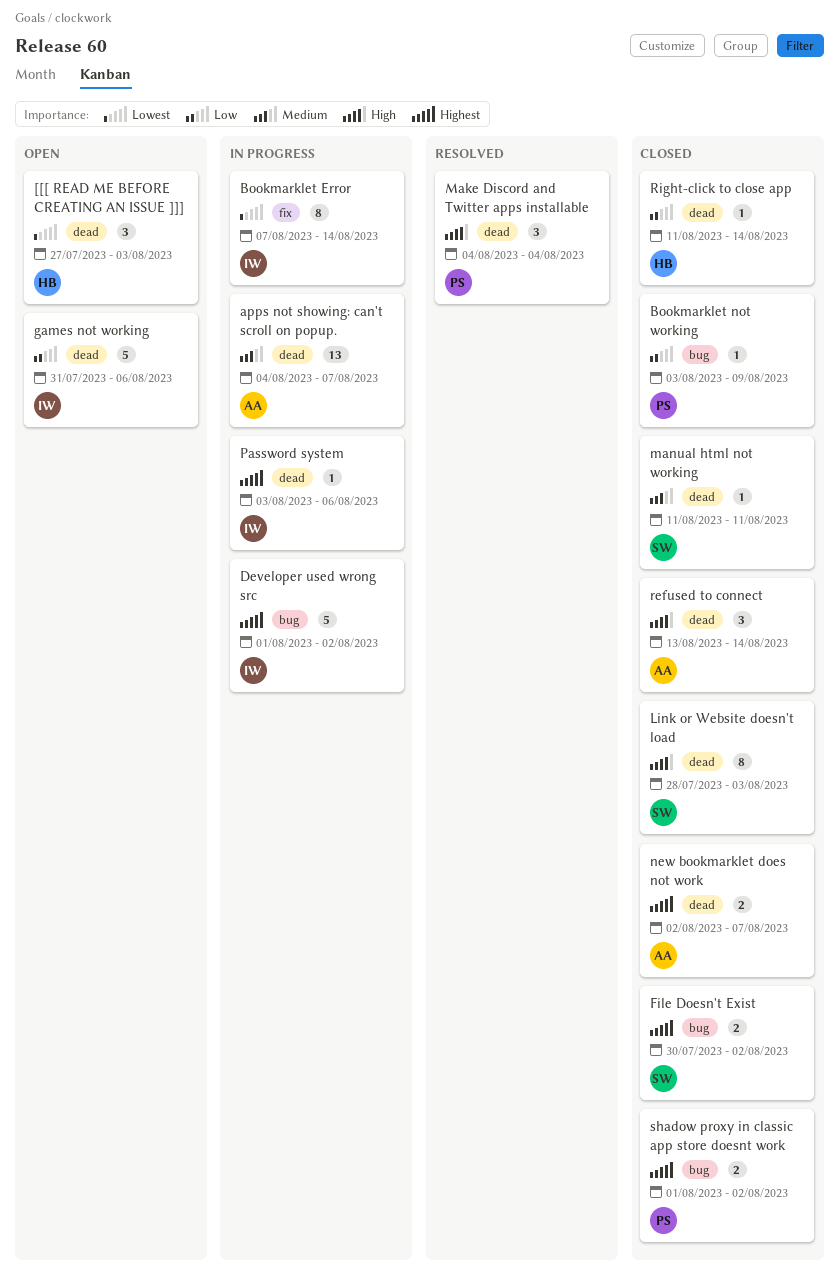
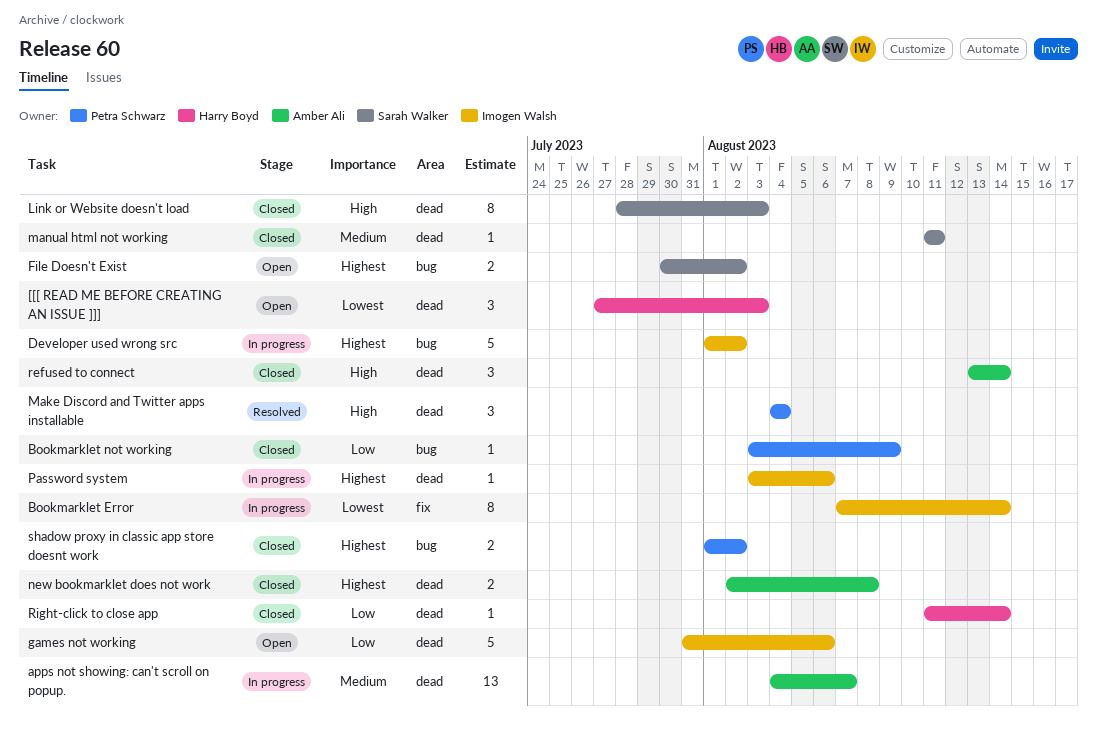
File Doesn't Exist, status: Closed -> Open
new bookmarklet does not work, due: Aug 7 -> Aug 8

